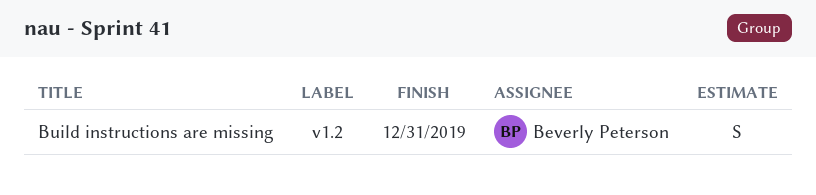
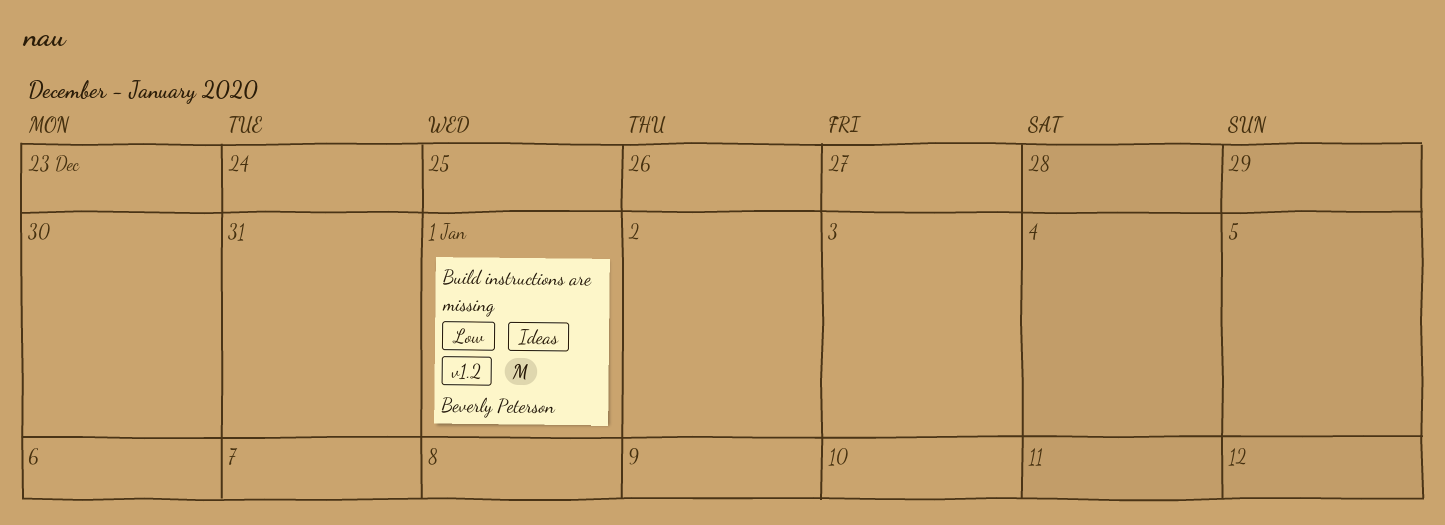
Build instructions are missing, estimate: S -> M
Build instructions are missing, due: Dec 31 -> Jan 1

